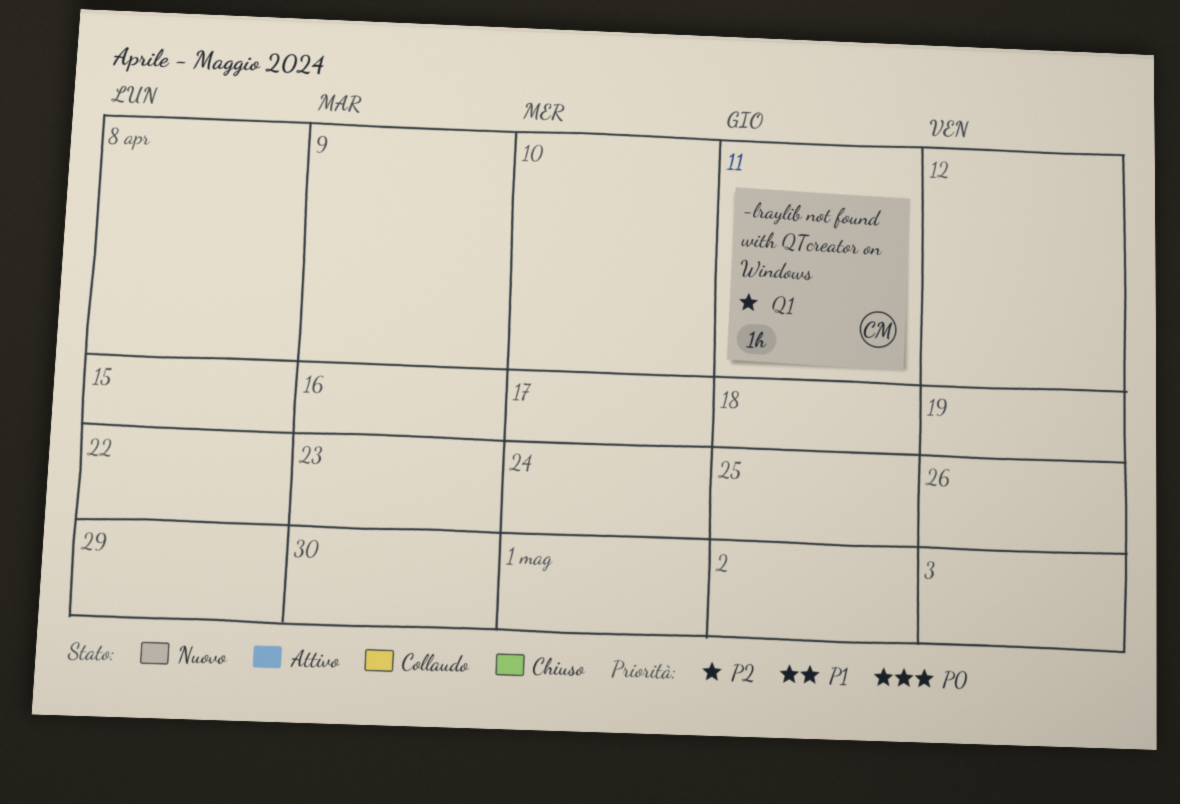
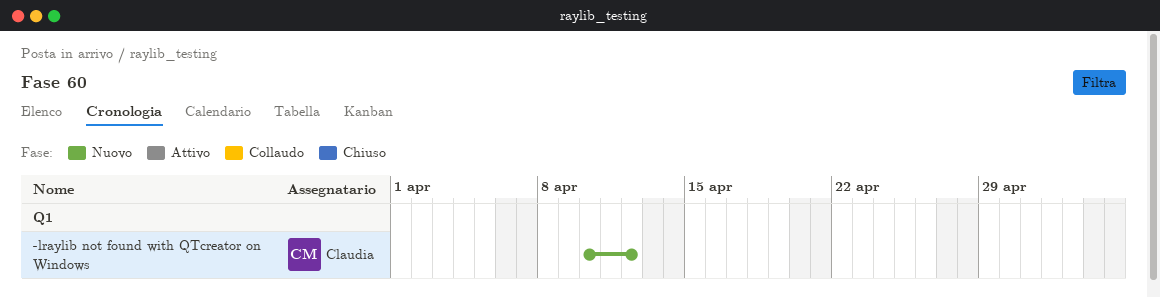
-lraylib not found with QTcreator on Windows, due: Apr 11 -> Apr 12

